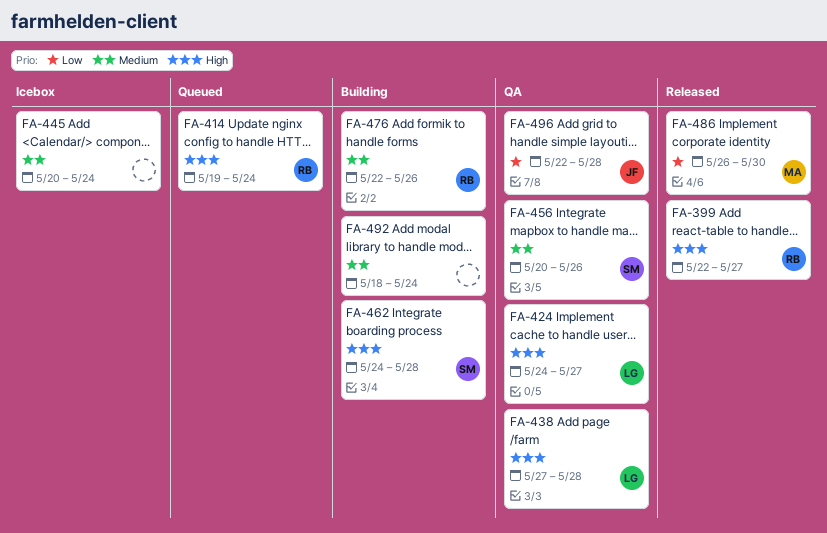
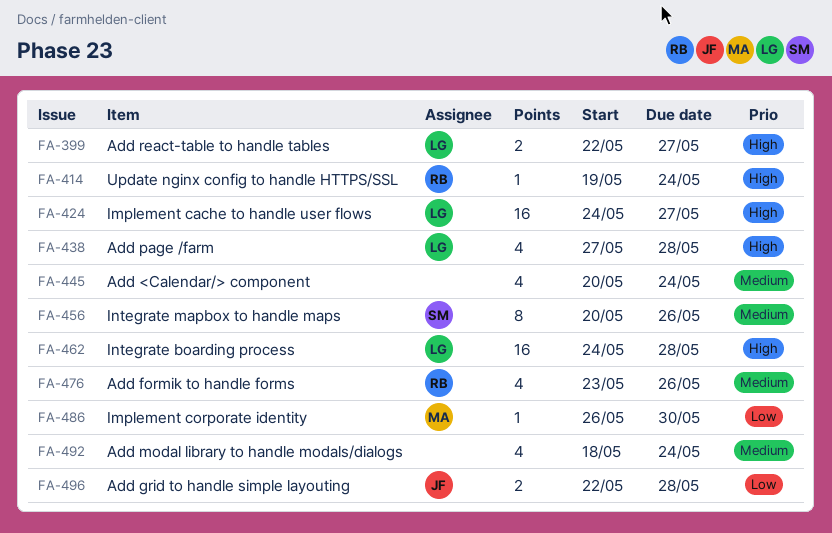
FA-399, owner: RB -> LG
FA-462, owner: SM -> LG
FA-476, start: May 22 -> May 23

